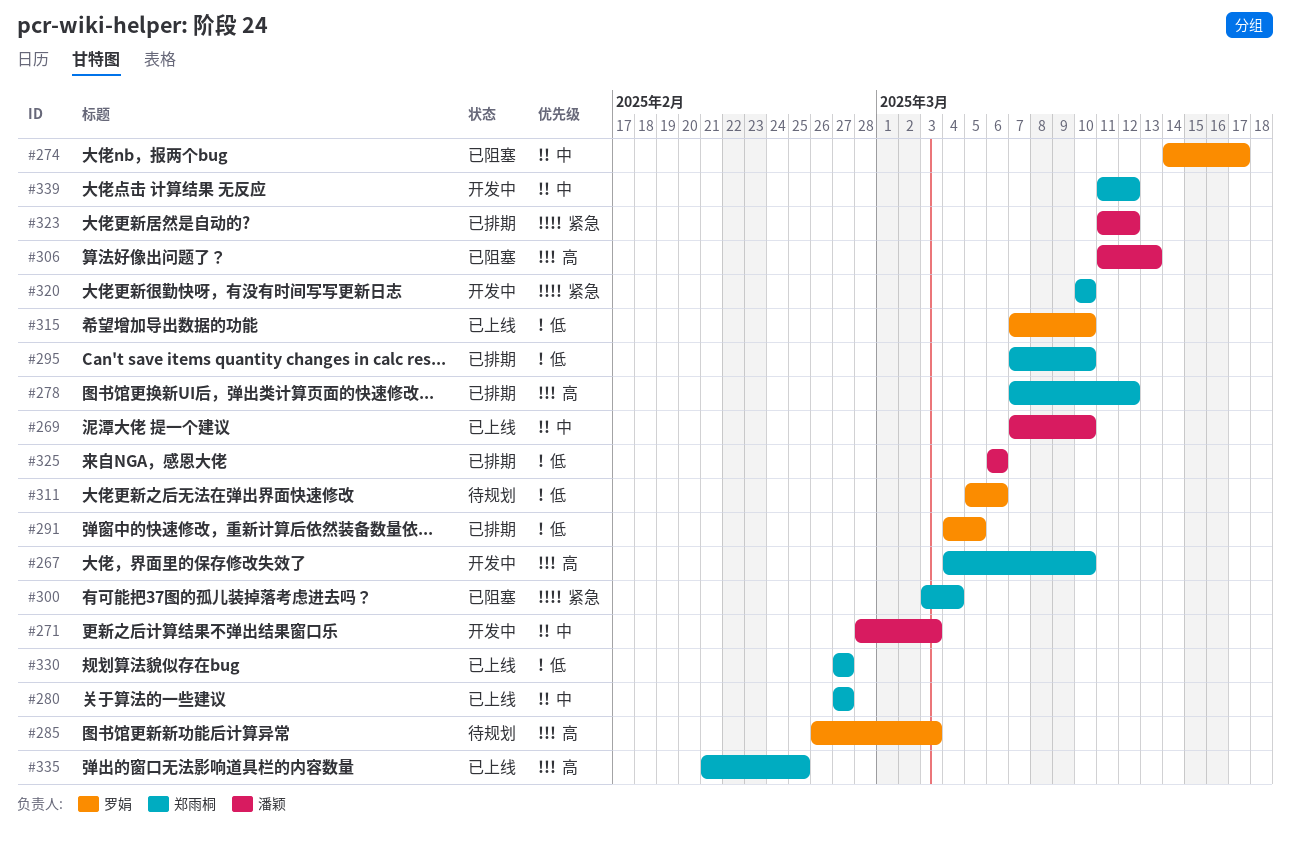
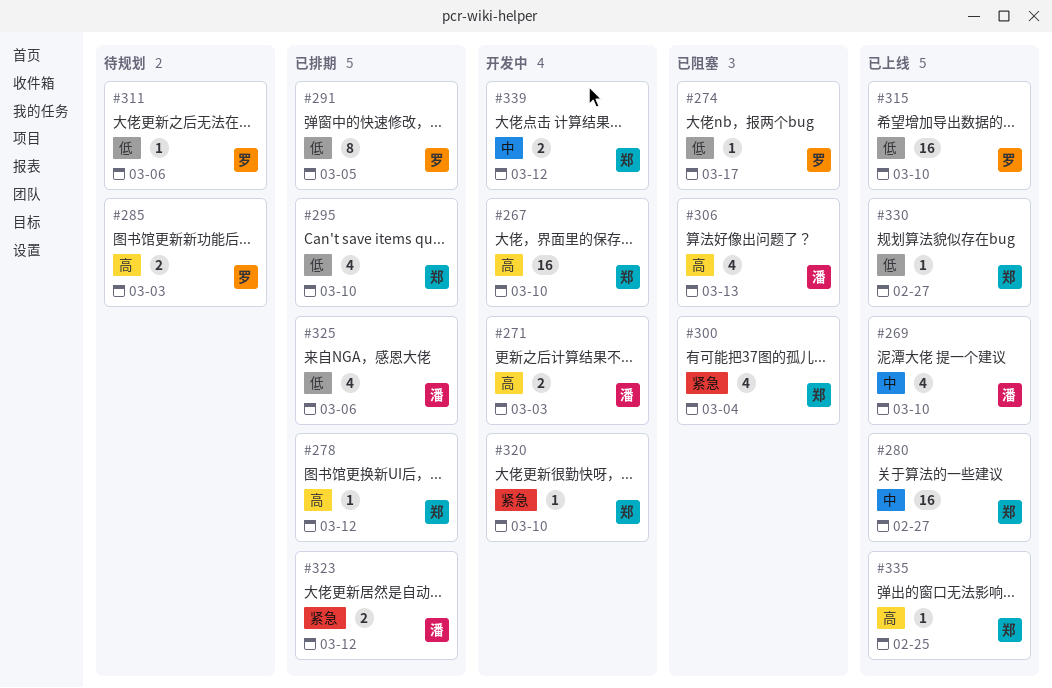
#271, priority: 中 -> 高
#274, priority: 中 -> 低

